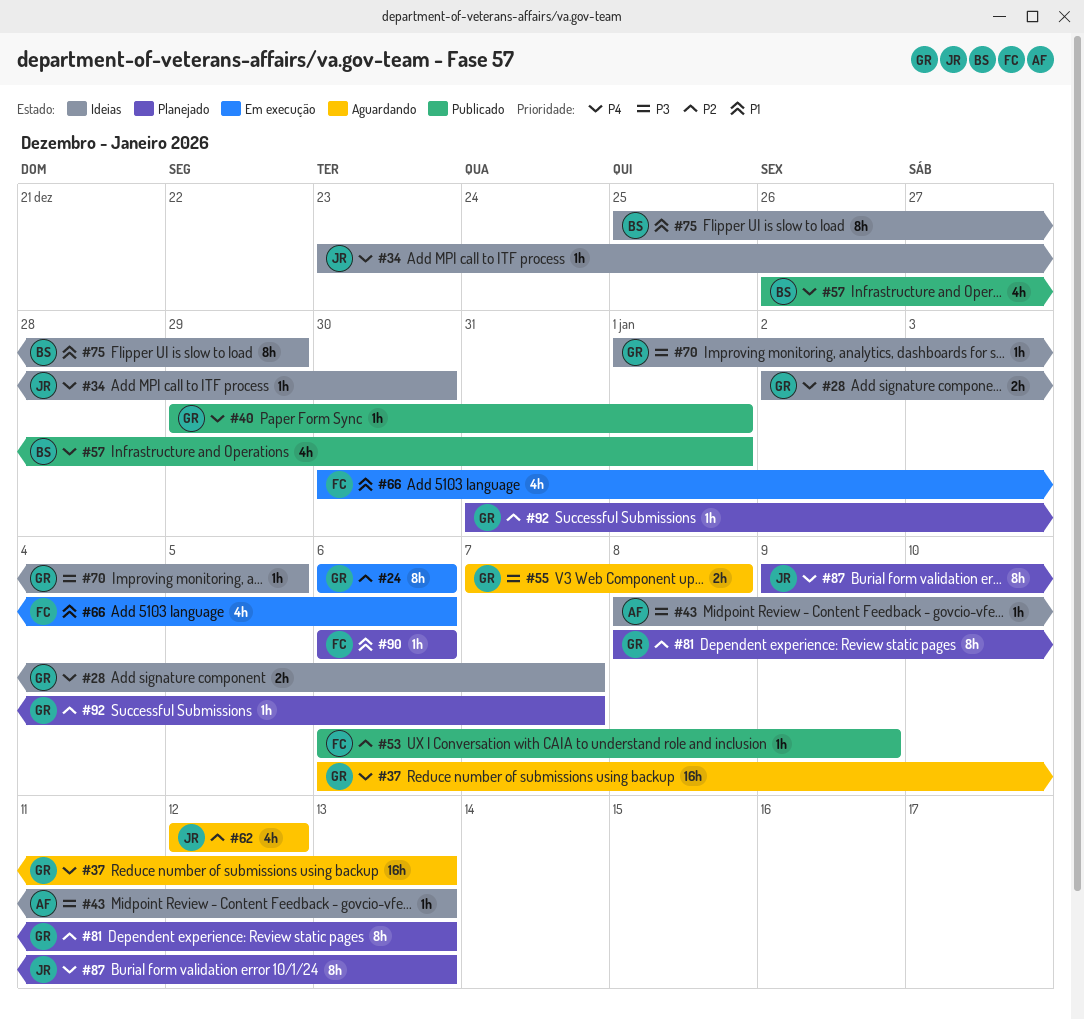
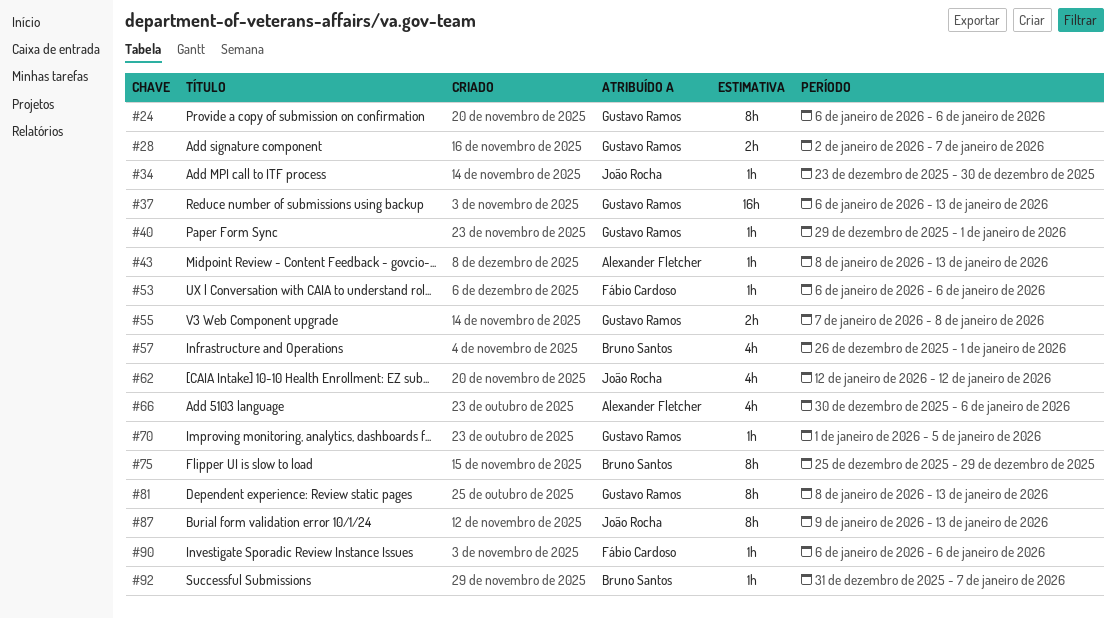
#53, due: Jan 9 -> Jan 6
#66, owner: Fábio Cardoso -> Alexander Fletcher
#92, owner: Gustavo Ramos -> Bruno Santos

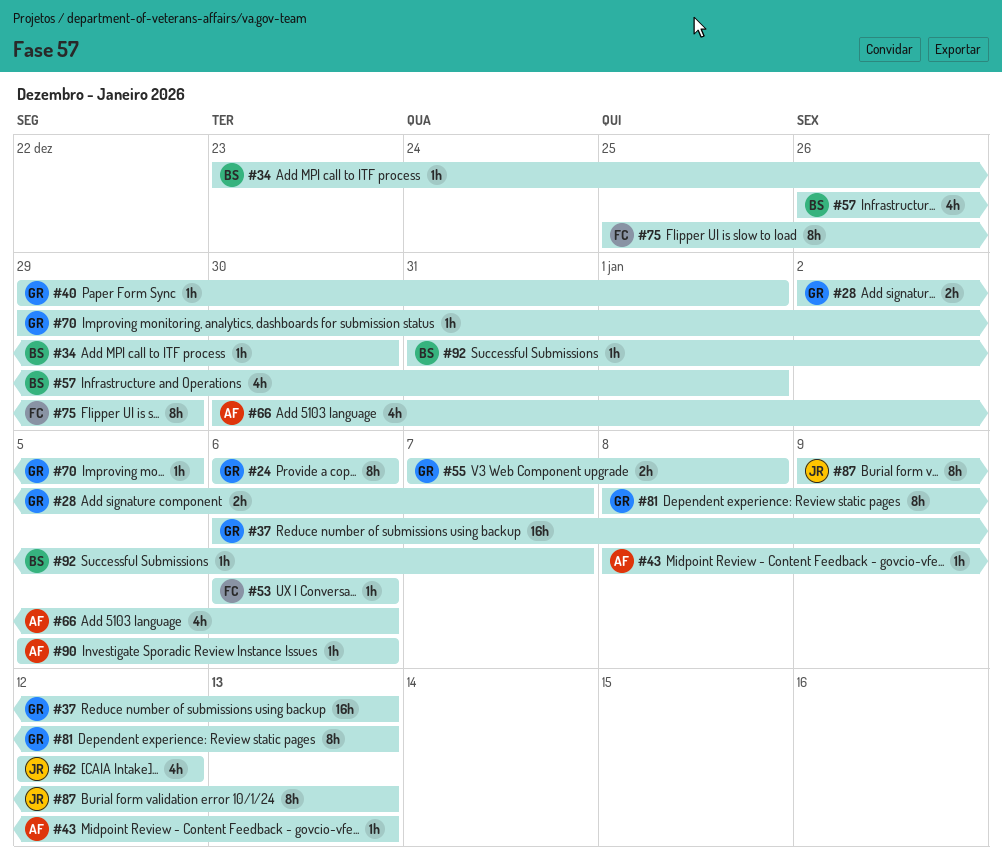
#34, owner: João Rocha -> Bruno Santos
#70, start: Jan 1 -> Dec 29
#75, owner: Bruno Santos -> Fábio Cardoso
#90, owner: Fábio Cardoso -> Alexander Fletcher
#90, start: Jan 6 -> Jan 5

